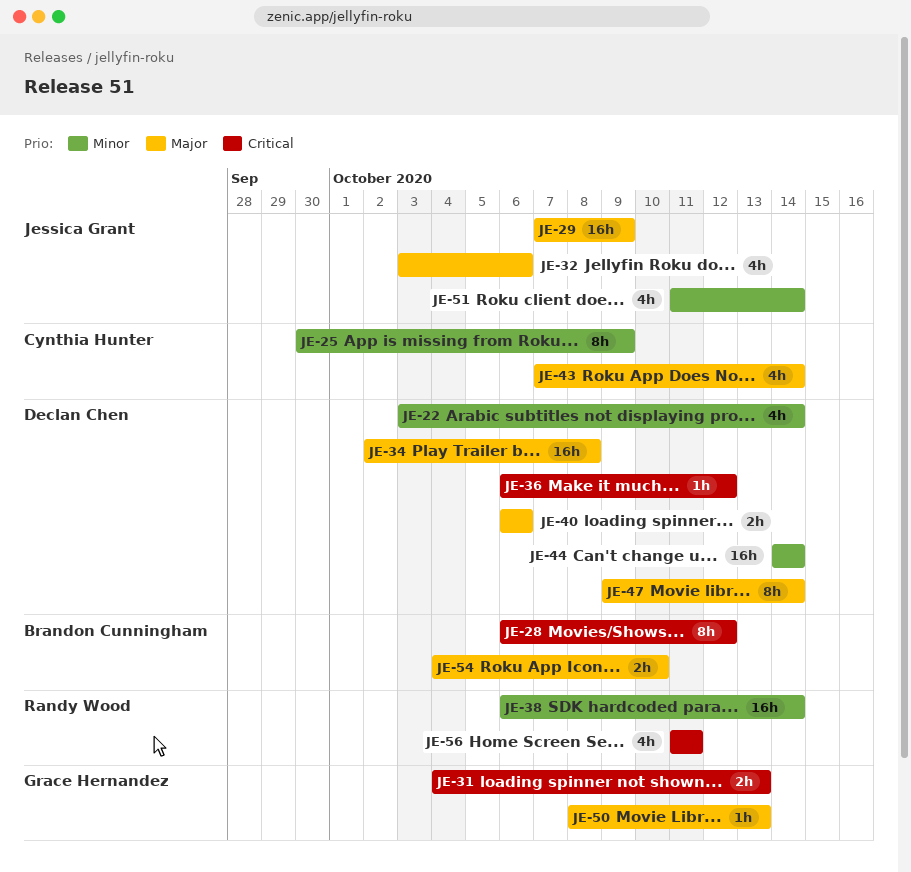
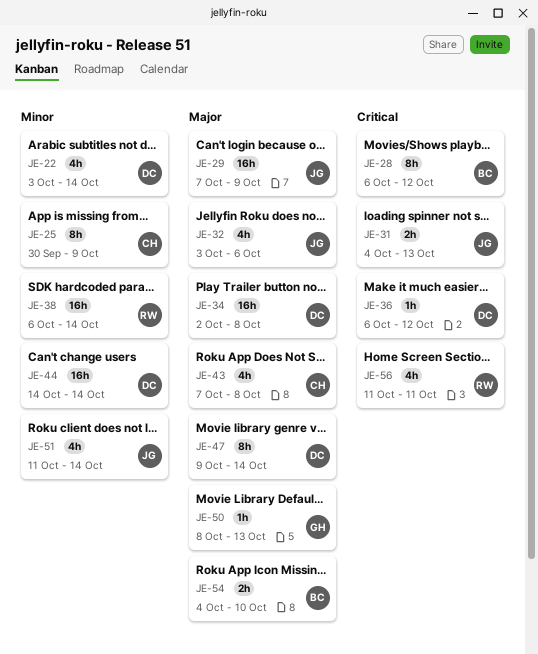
JE-31, owner: Grace Hernandez -> Jessica Grant
JE-40: present -> none
JE-43, due: Oct 14 -> Oct 8

